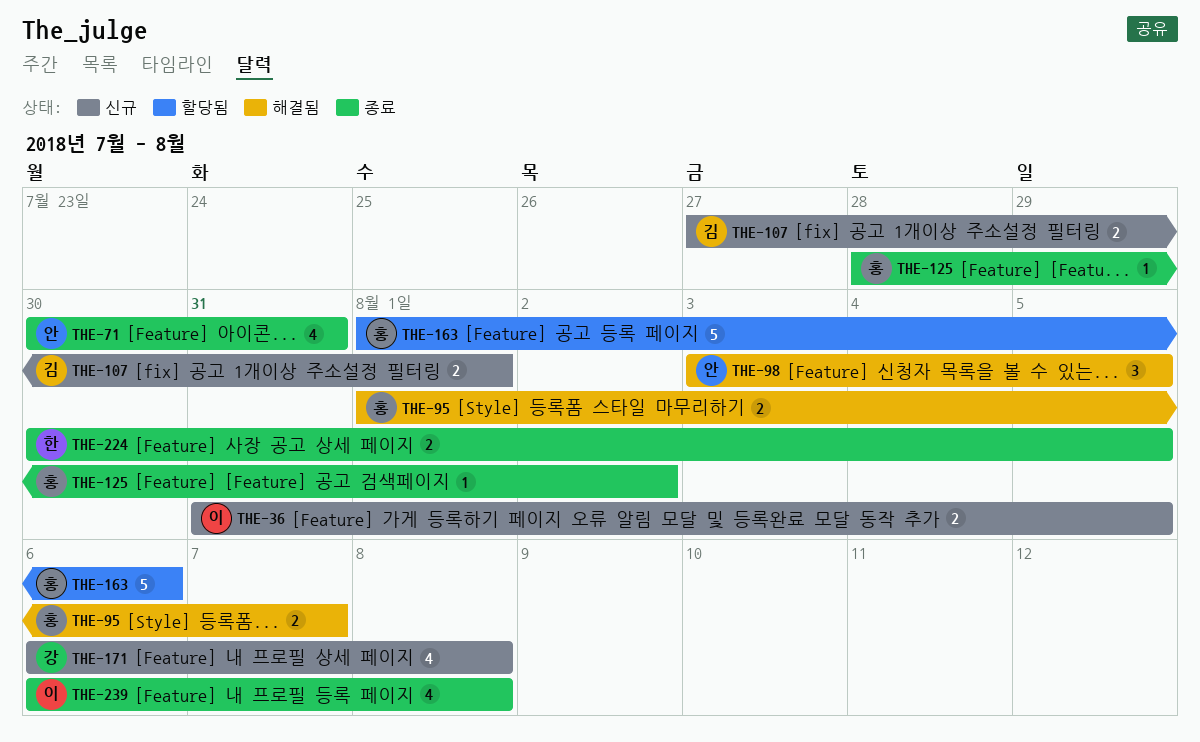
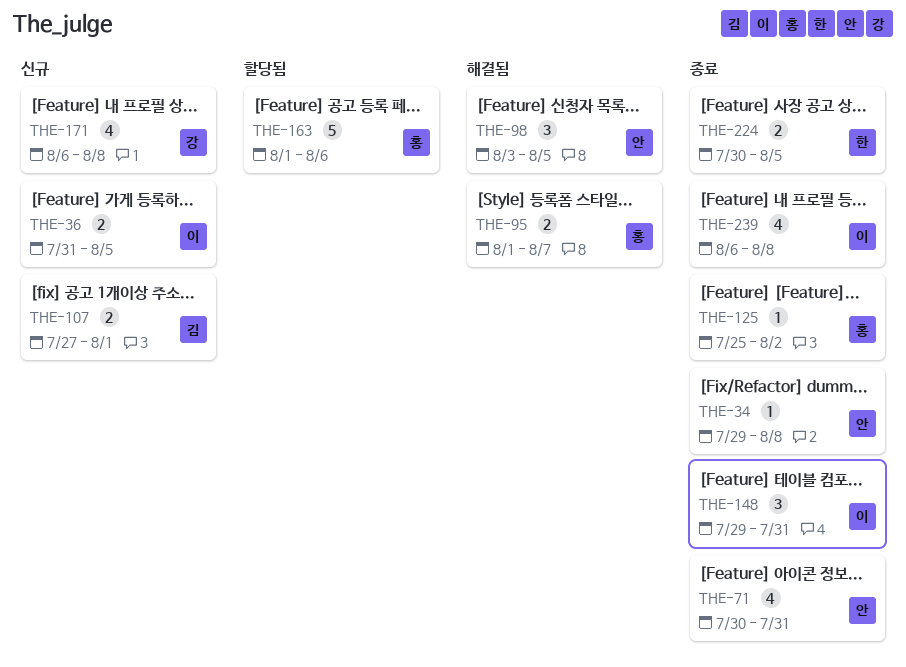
THE-34: none -> present
THE-125, start: Jul 28 -> Jul 25
THE-148: none -> present

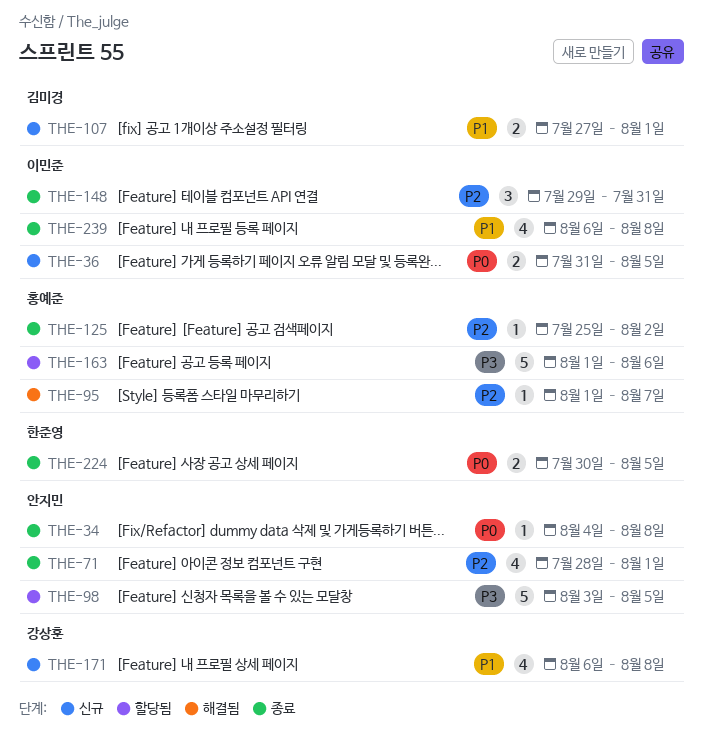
THE-34, start: Jul 29 -> Aug 4
THE-71, start: Jul 30 -> Jul 28
THE-71, due: Jul 31 -> Aug 1
THE-95, estimate: 2 -> 1
THE-98, status: 해결됨 -> 할당됨
THE-98, estimate: 3 -> 5

